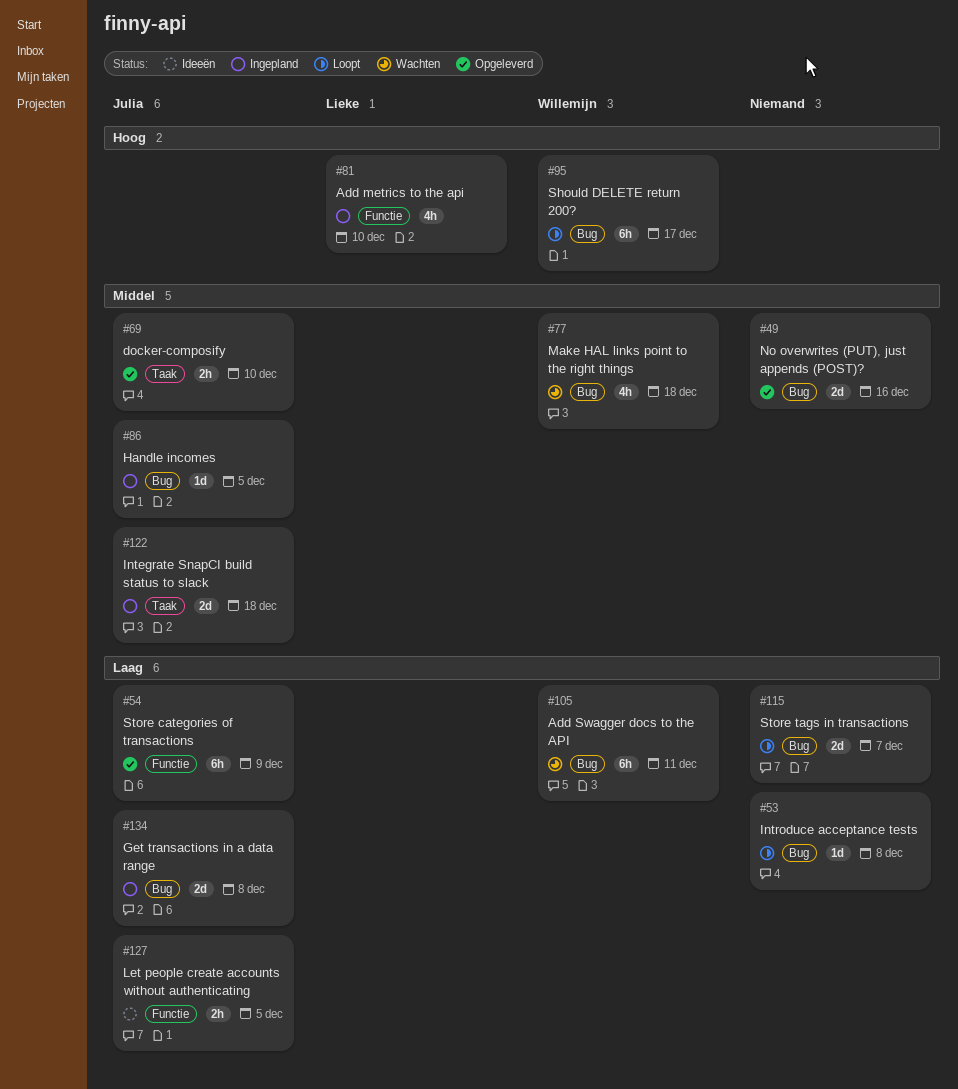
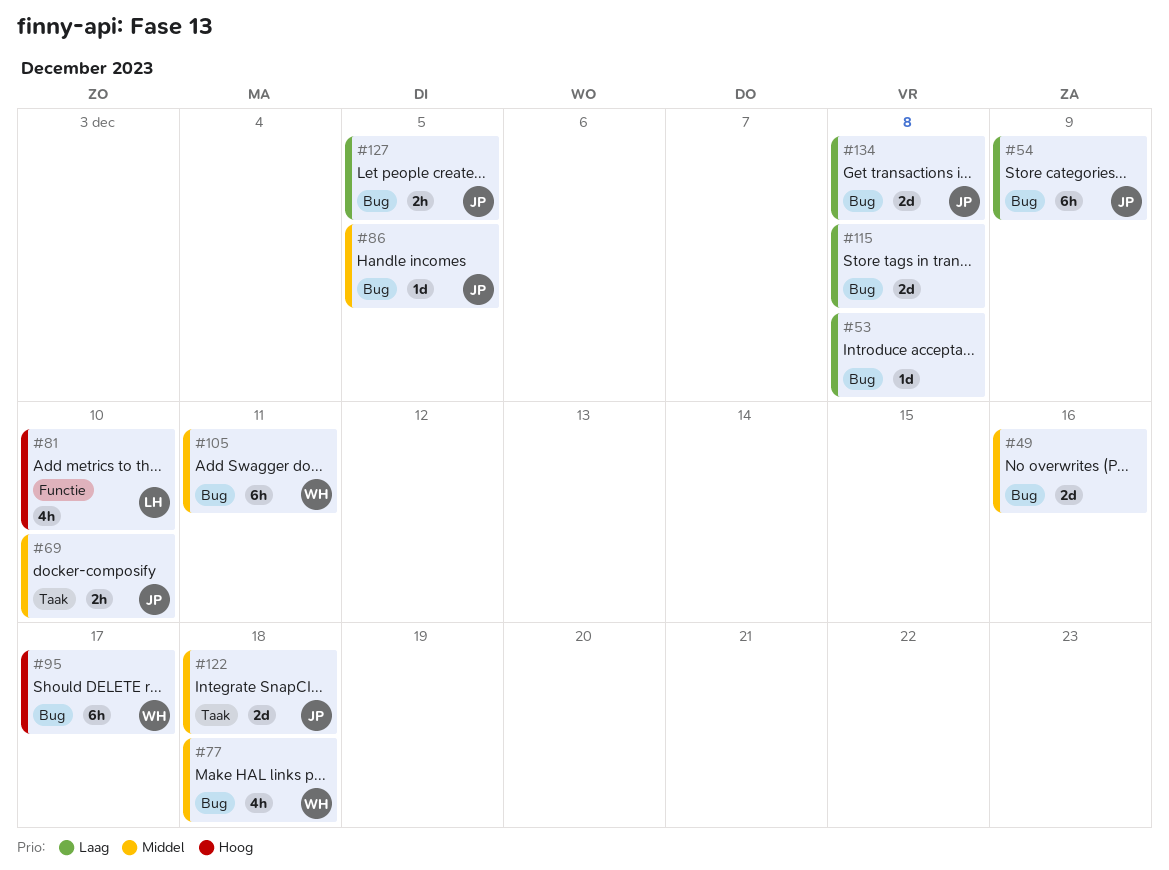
#54, label: Functie -> Bug
#105, priority: Laag -> Middel
#115, due: Dec 7 -> Dec 8
#127, label: Functie -> Bug

